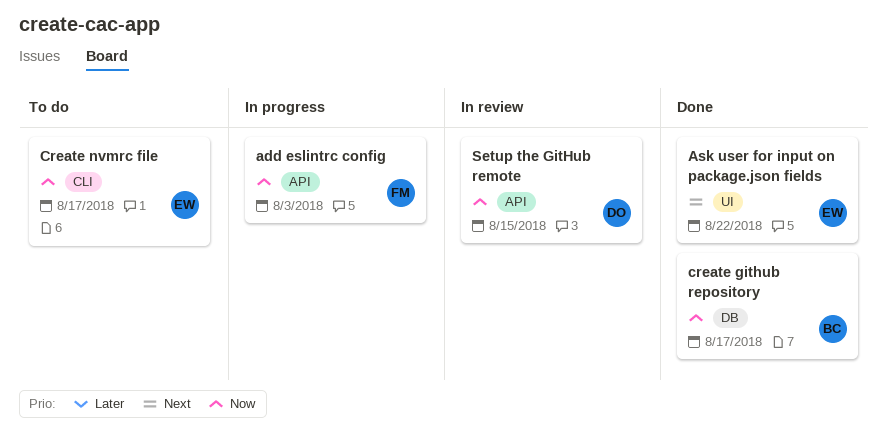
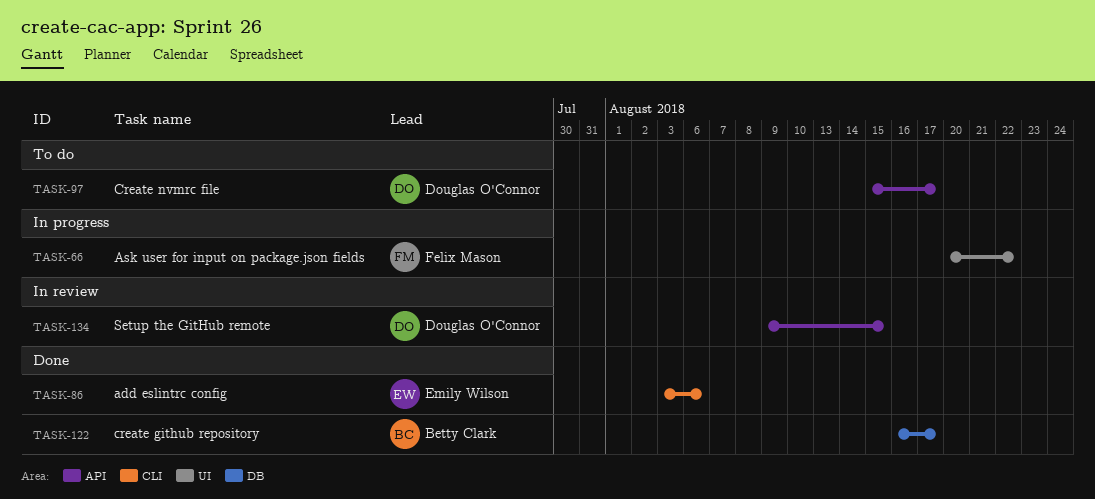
add eslintrc config, status: In progress -> Done
add eslintrc config, owner: Felix Mason -> Emily Wilson
add eslintrc config, label: API -> CLI
add eslintrc config, due: Aug 3 -> Aug 6
Ask user for input on package.json fields, status: Done -> In progress
Ask user for input on package.json fields, owner: Emily Wilson -> Felix Mason
Create nvmrc file, owner: Emily Wilson -> Douglas O'Connor
Create nvmrc file, label: CLI -> API

